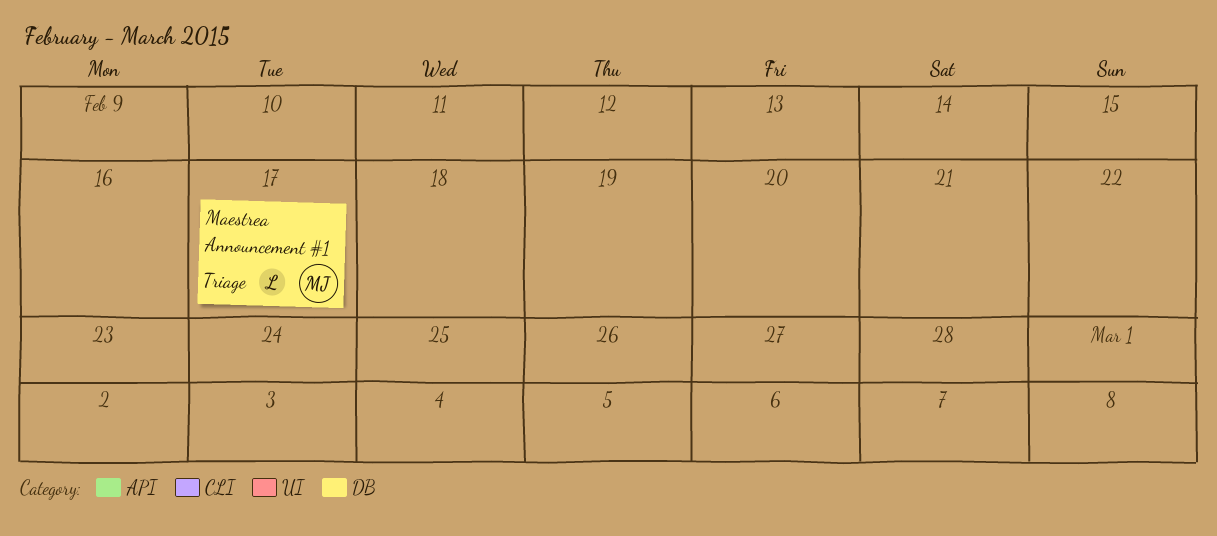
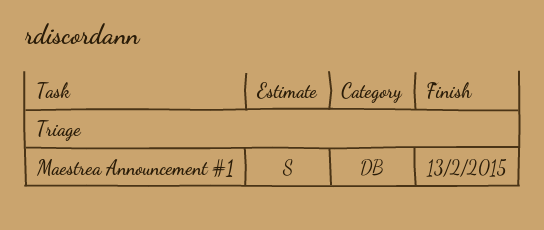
Maestrea Announcement #1, estimate: L -> S
Maestrea Announcement #1, due: Feb 17 -> Feb 13

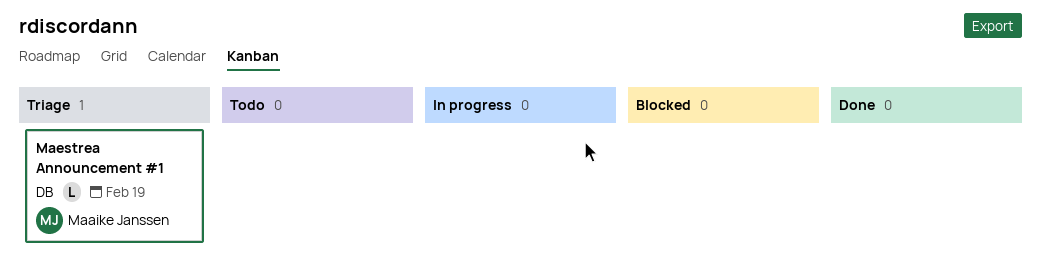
Maestrea Announcement #1, estimate: S -> L
Maestrea Announcement #1, due: Feb 13 -> Feb 19

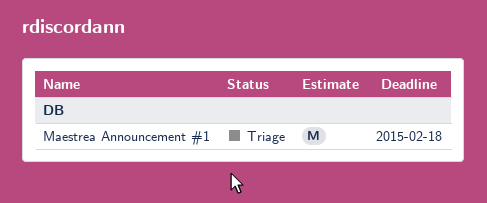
Maestrea Announcement #1, estimate: L -> M
Maestrea Announcement #1, due: Feb 19 -> Feb 18

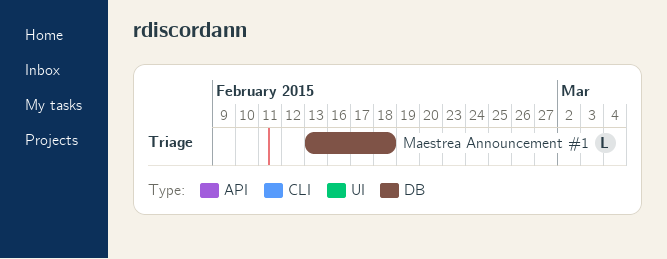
Maestrea Announcement #1, estimate: M -> L

